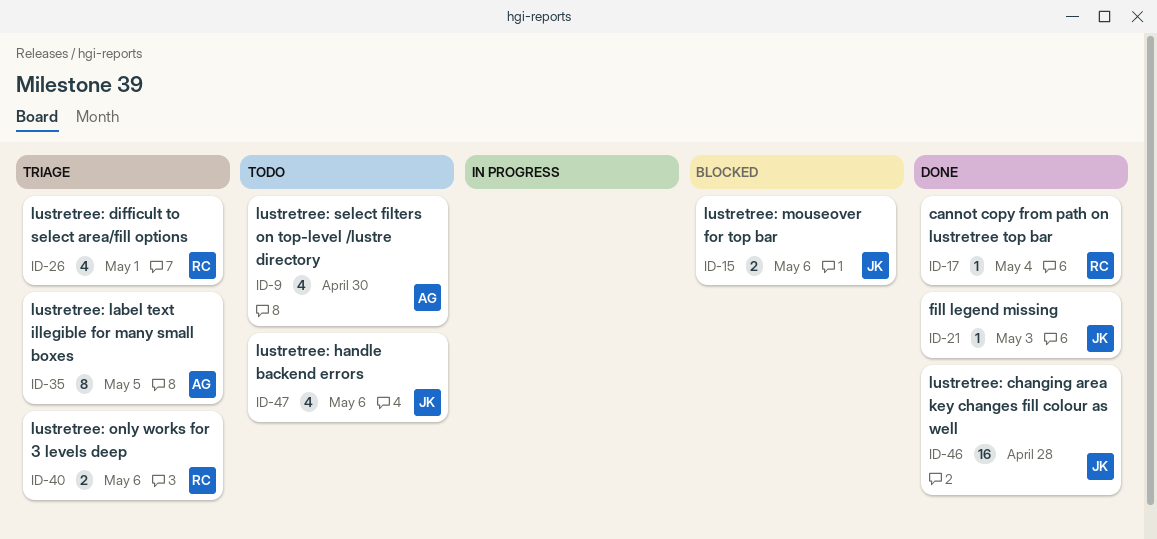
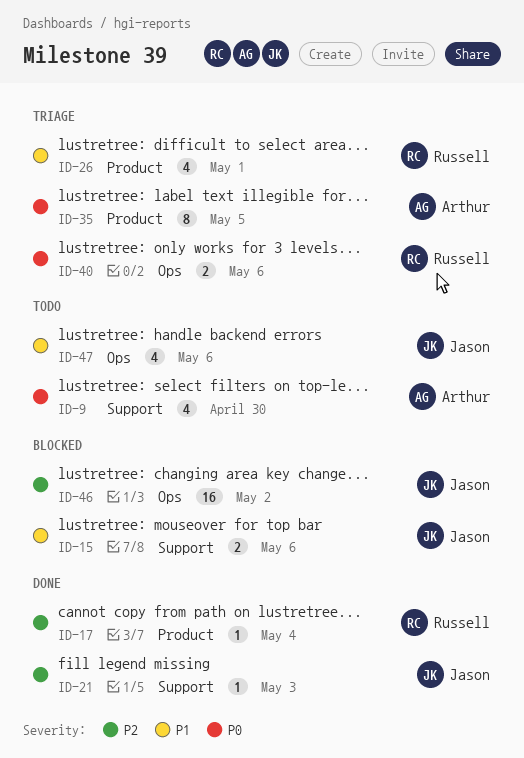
ID-46, status: Done -> Blocked
ID-46, due: Apr 28 -> May 2

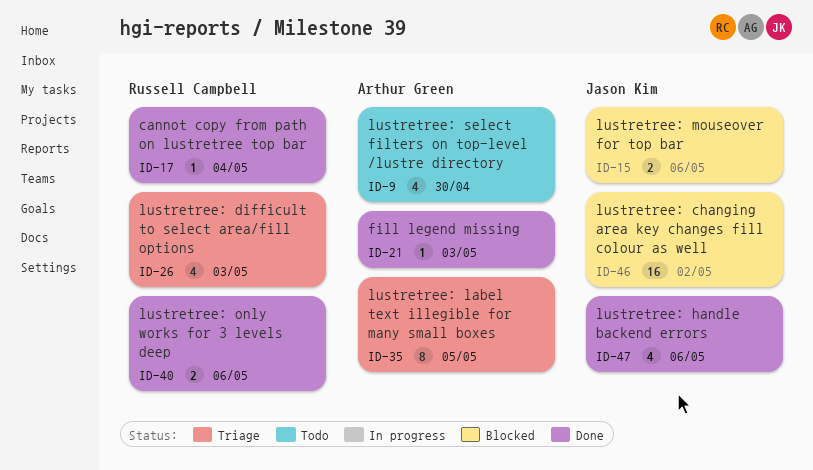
ID-21, owner: Jason Kim -> Arthur Green
ID-26, due: May 1 -> May 3
ID-40, status: Triage -> Done
ID-47, status: Todo -> Done

